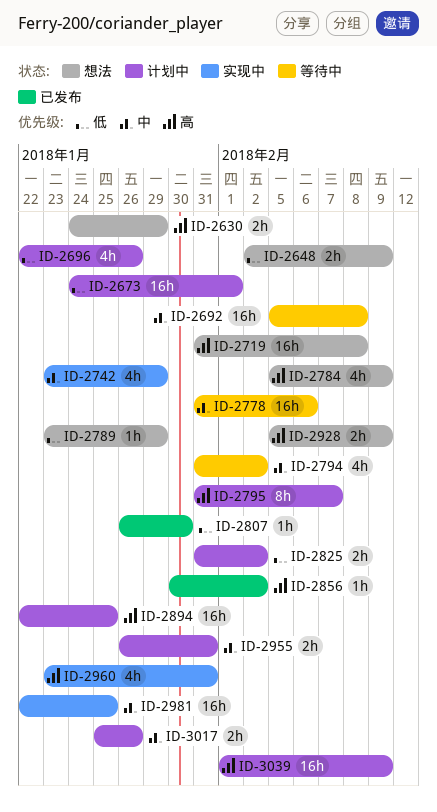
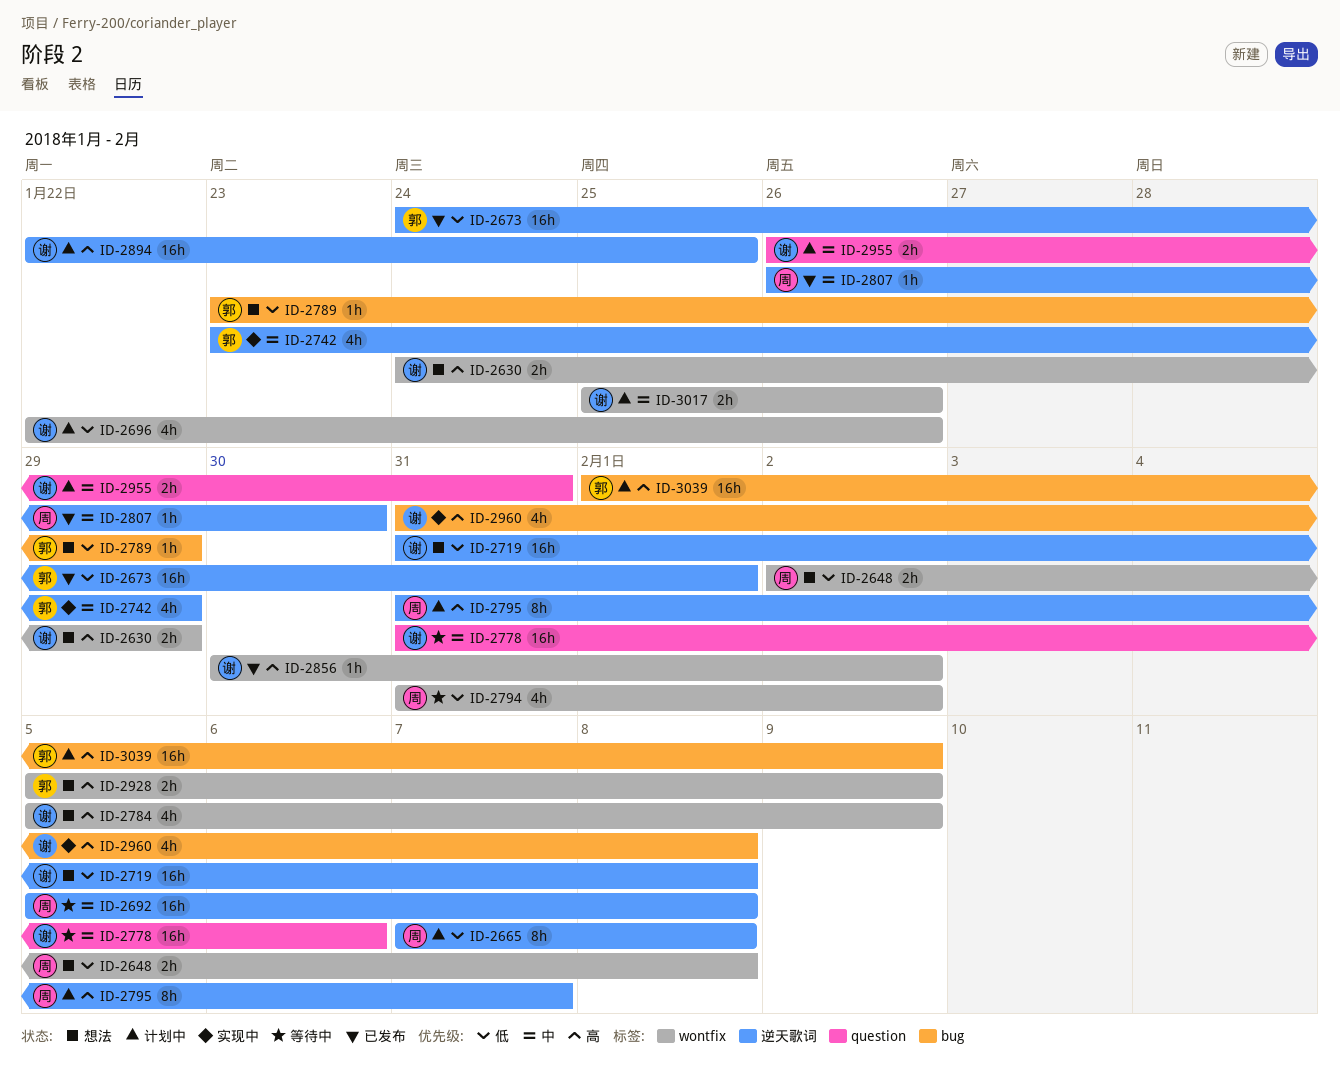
ID-2648, due: Feb 9 -> Feb 8
ID-2665: none -> present
ID-2673, status: 计划中 -> 已发布
ID-2719, priority: 高 -> 低
ID-2794, priority: 中 -> 低
ID-2807, priority: 低 -> 中
ID-2825: present -> none
ID-2960, start: Jan 23 -> Jan 31
ID-2960, due: Jan 31 -> Feb 8
ID-2981: present -> none

